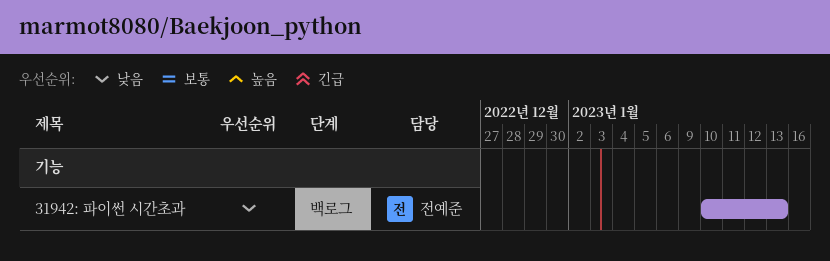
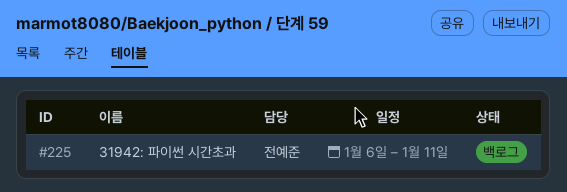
31942: 파이썬 시간초과, start: Jan 10 -> Jan 6
31942: 파이썬 시간초과, due: Jan 13 -> Jan 11

